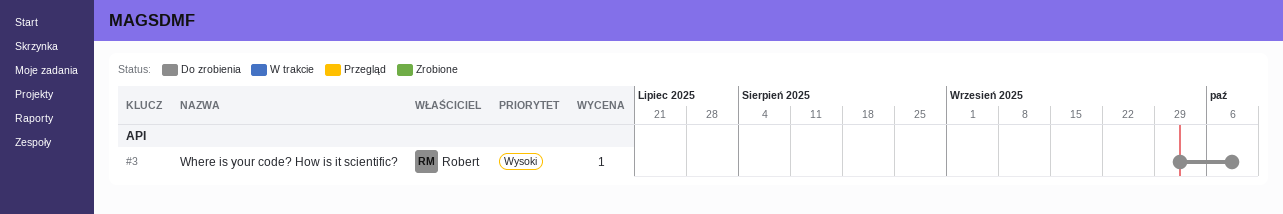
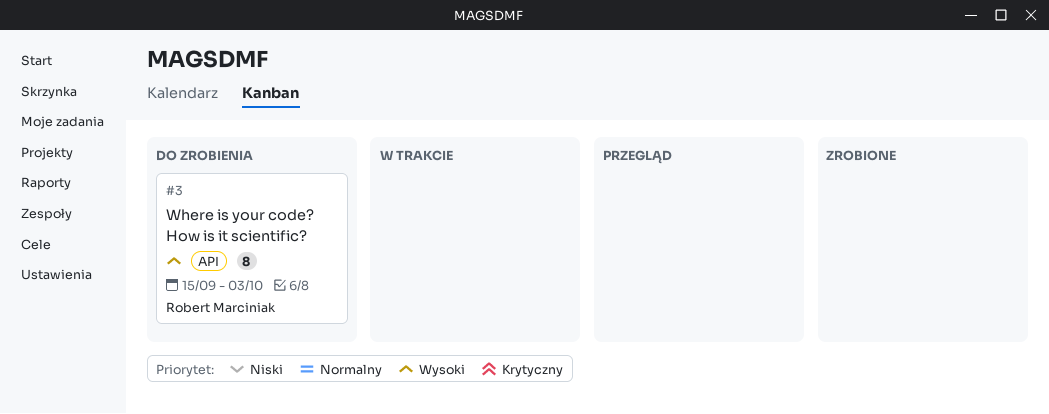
#3, estimate: 1 -> 8
#3, start: Sep 29 -> Sep 15
#3, due: Oct 10 -> Oct 3

